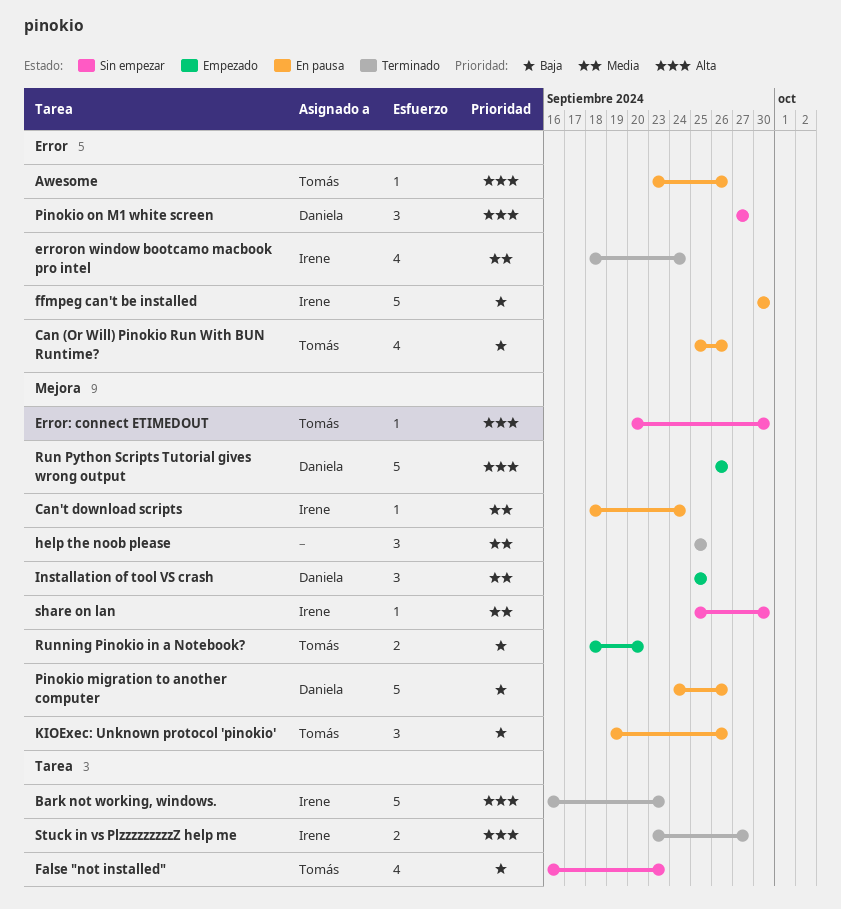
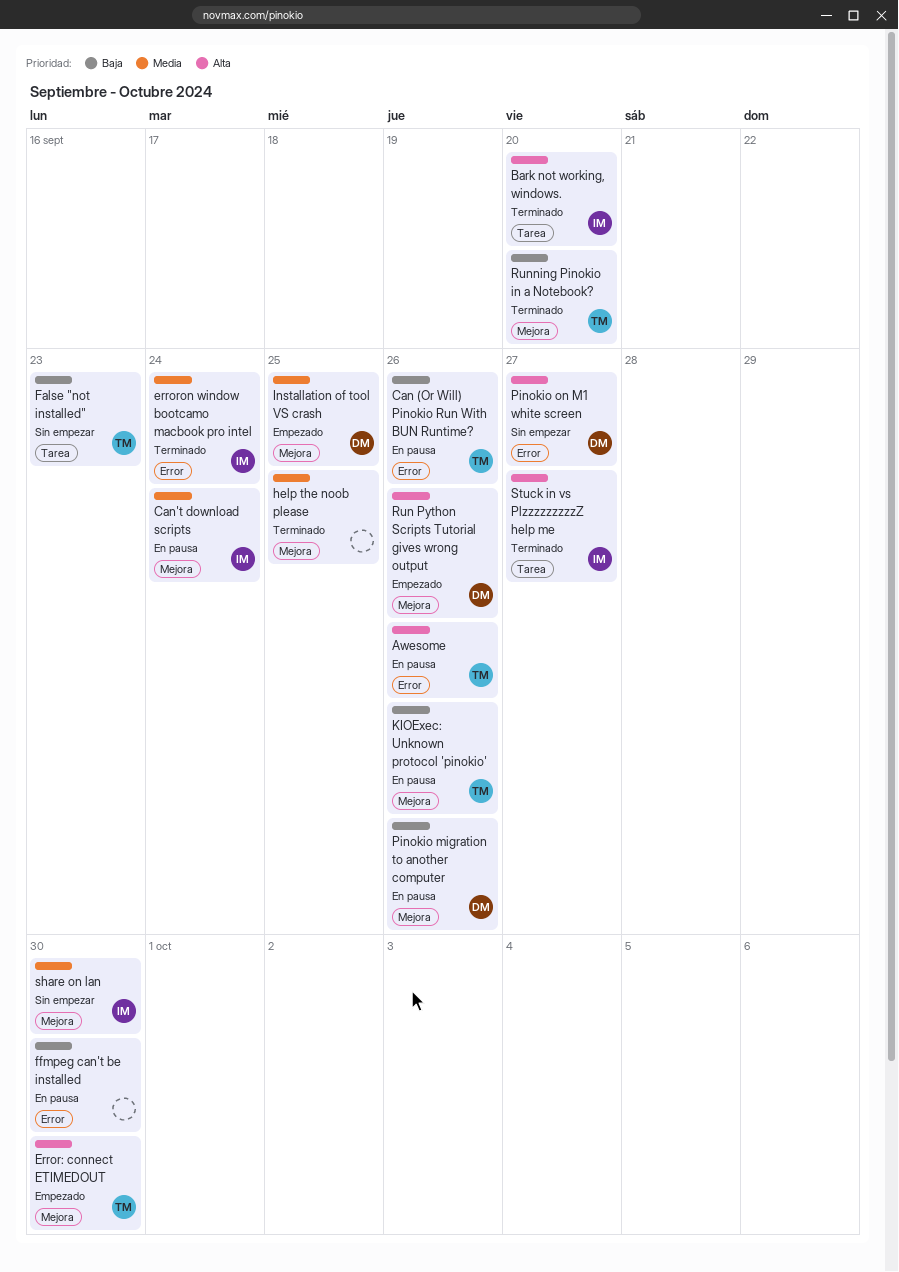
Bark not working, windows., due: Sep 23 -> Sep 20
Error: connect ETIMEDOUT, status: Sin empezar -> Empezado
ffmpeg can't be installed, owner: Irene -> none
Running Pinokio in a Notebook?, status: Empezado -> Terminado

